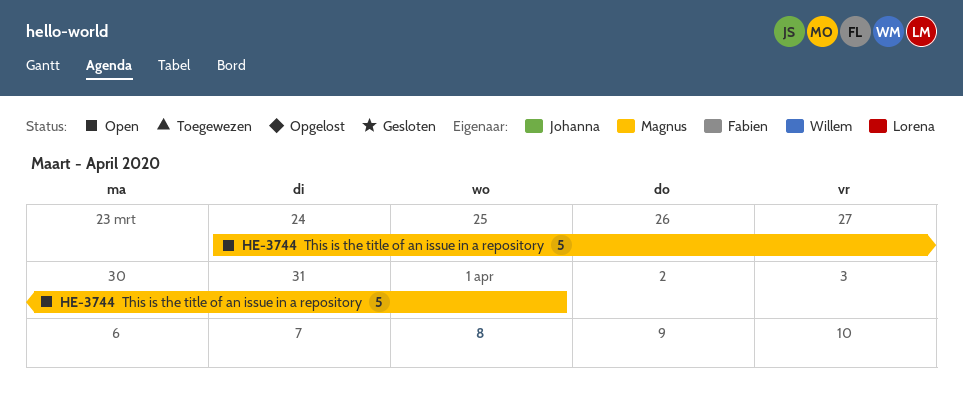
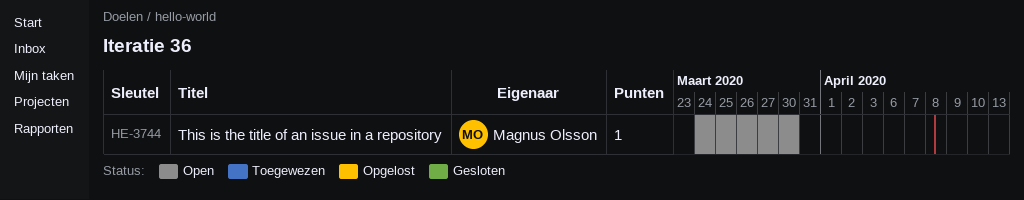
HE-3744, estimate: 5 -> 1
HE-3744, due: Apr 1 -> Mar 30

